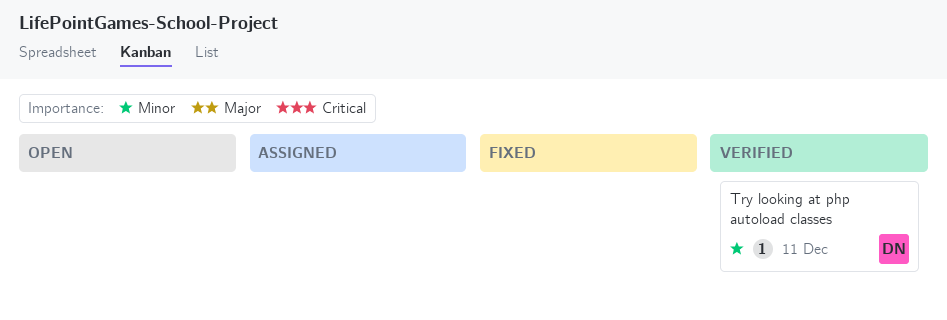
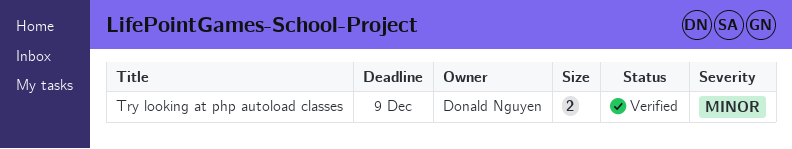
Try looking at php autoload classes, estimate: 1 -> 2
Try looking at php autoload classes, due: Dec 11 -> Dec 9

